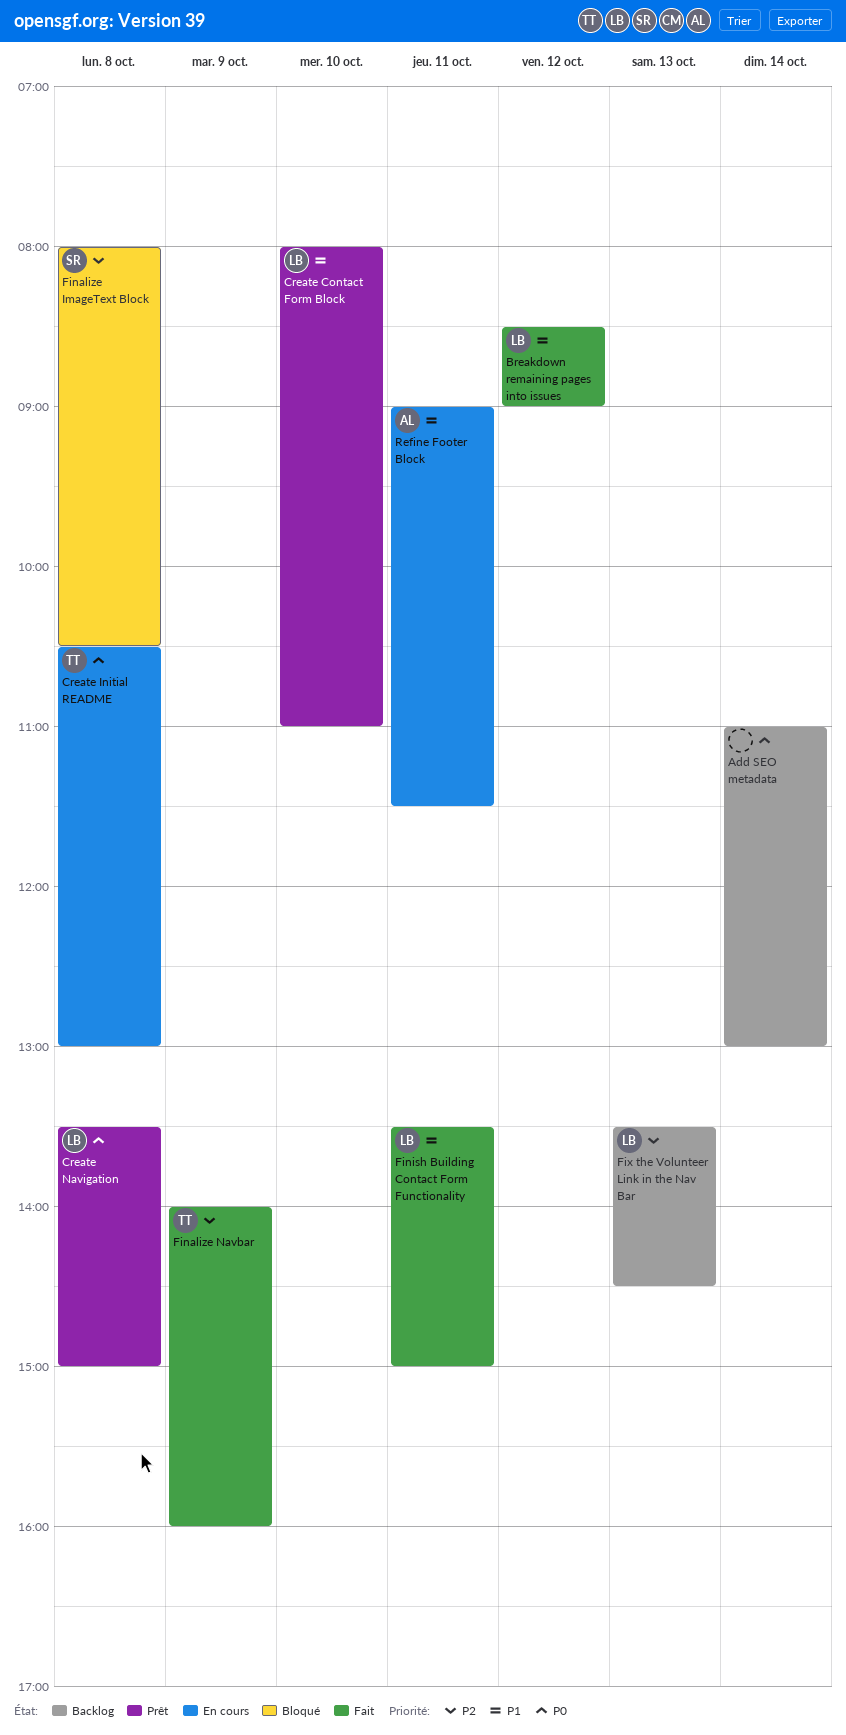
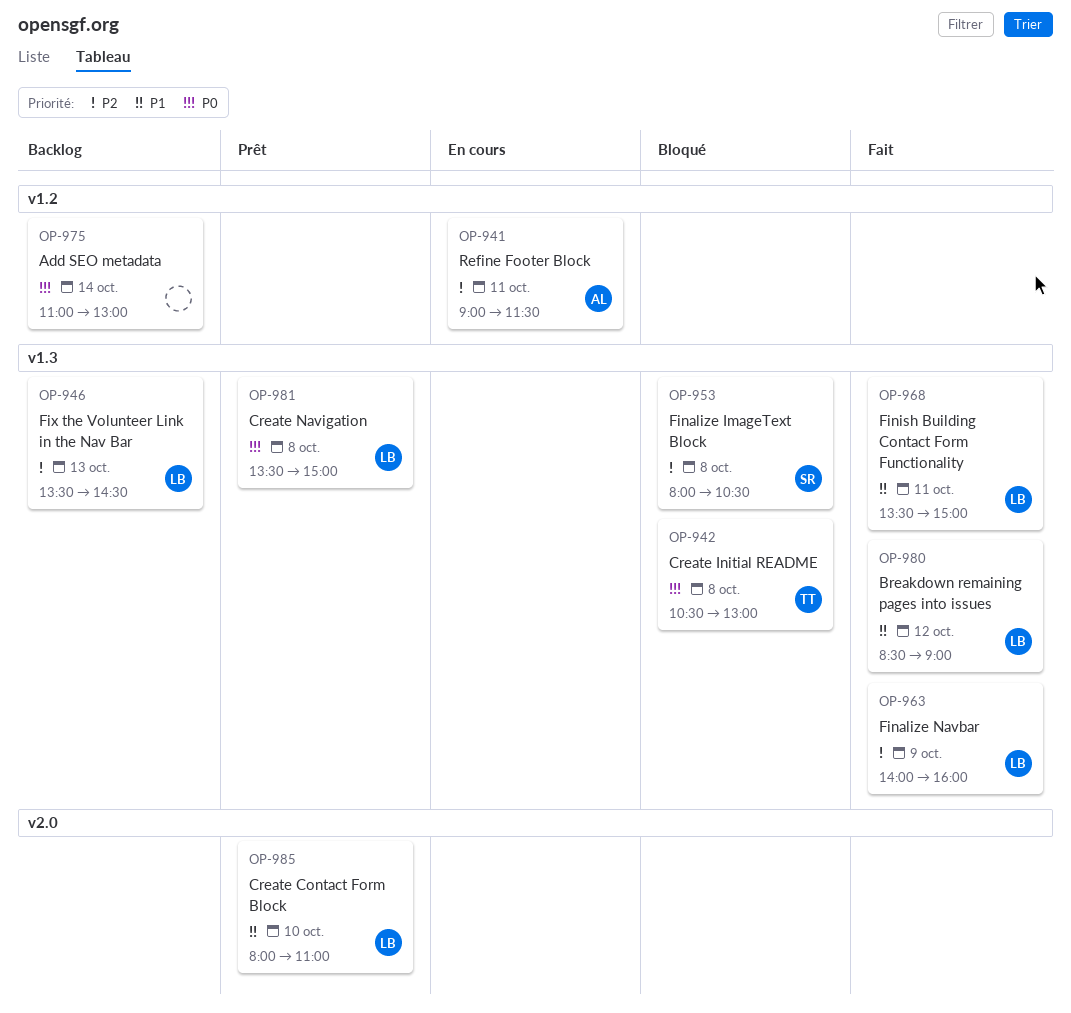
Create Initial README, status: En cours -> Bloqué
Finalize Navbar, owner: TT -> LB
Refine Footer Block, priority: P1 -> P2

